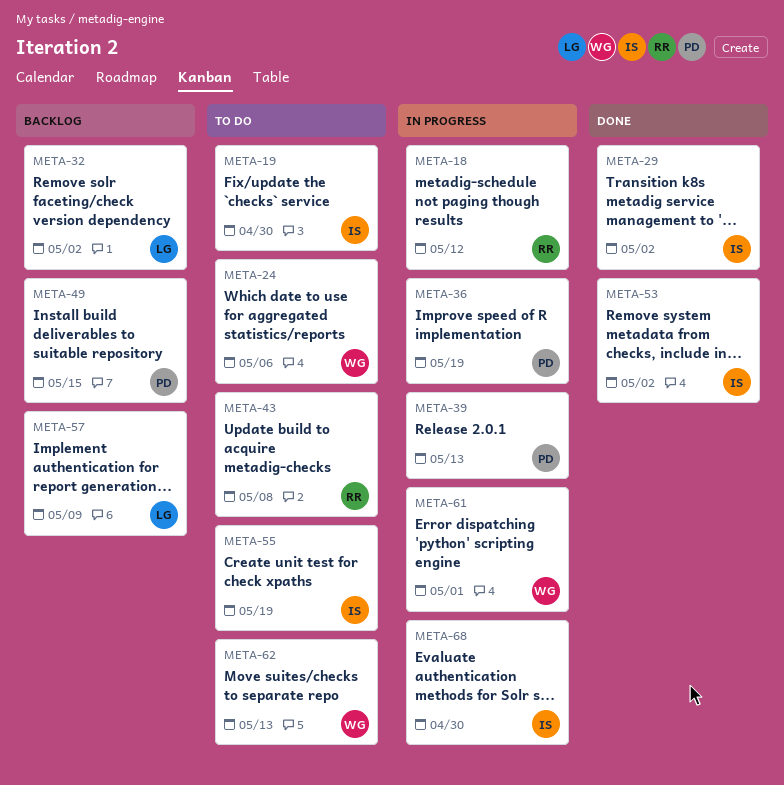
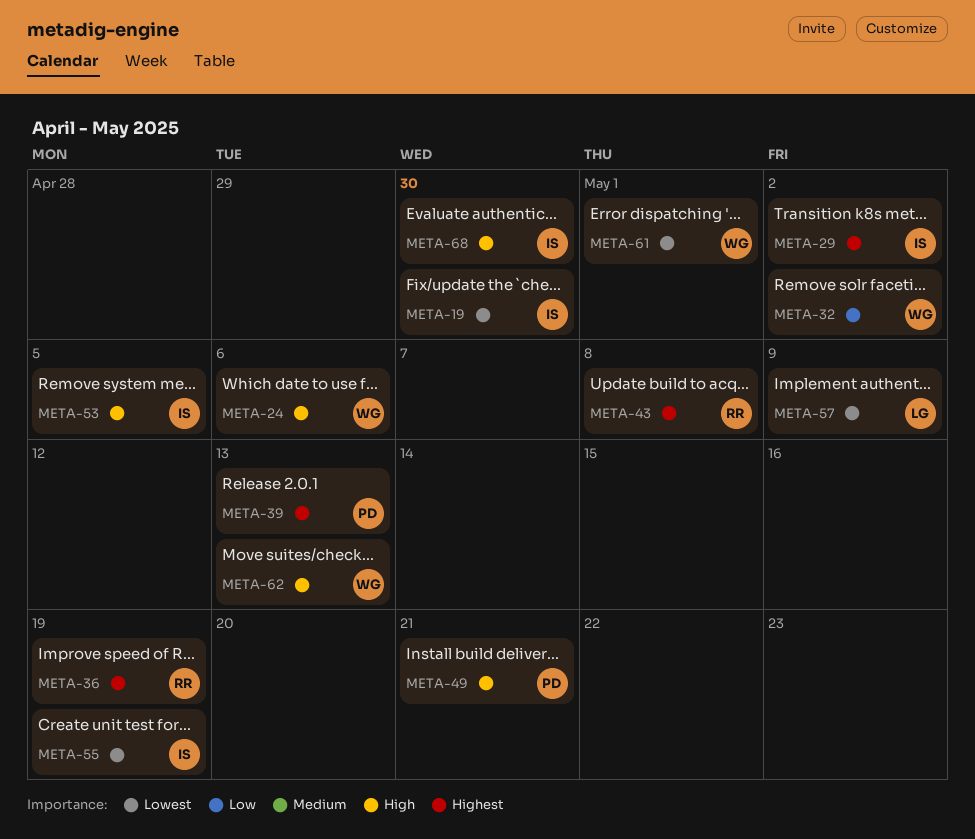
META-18: present -> none
META-32, owner: LG -> WG
META-36, owner: PD -> RR
META-49, due: May 15 -> May 21
META-53, due: May 2 -> May 5

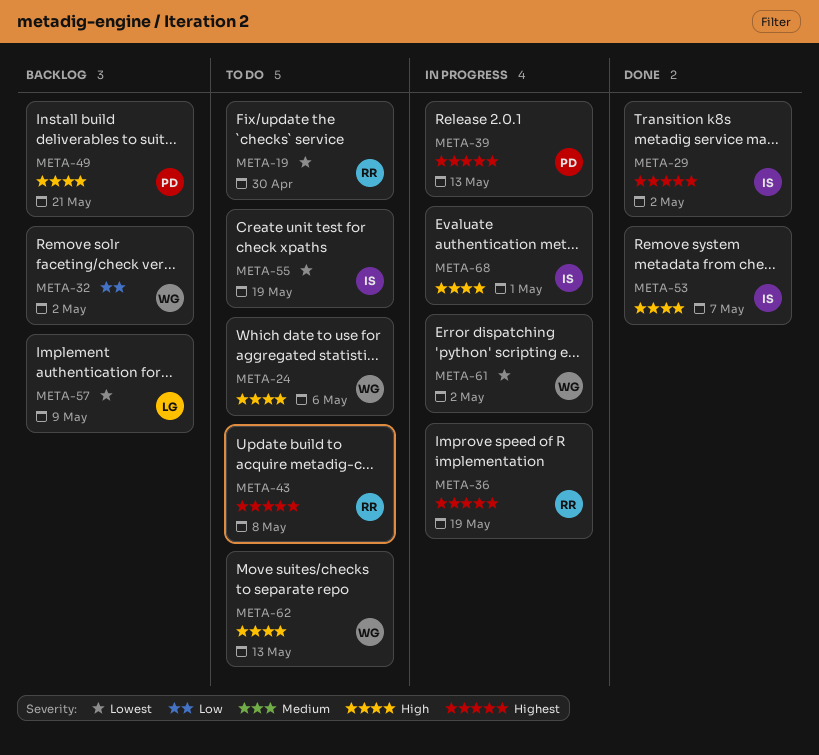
META-19, owner: IS -> RR
META-53, due: May 5 -> May 7
META-61, due: May 1 -> May 2
META-68, due: Apr 30 -> May 1

